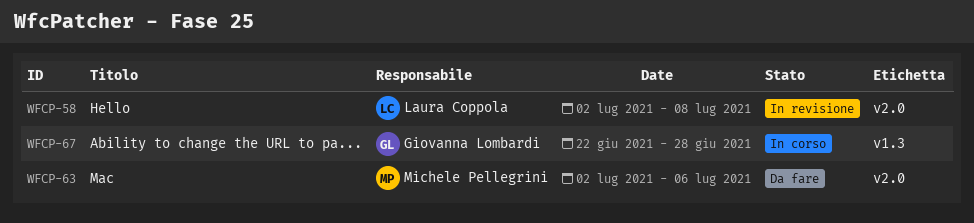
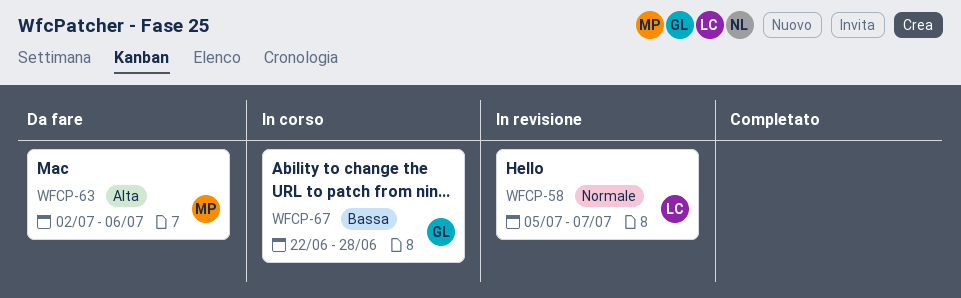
WFCP-58, start: Jul 2 -> Jul 5
WFCP-58, due: Jul 8 -> Jul 7

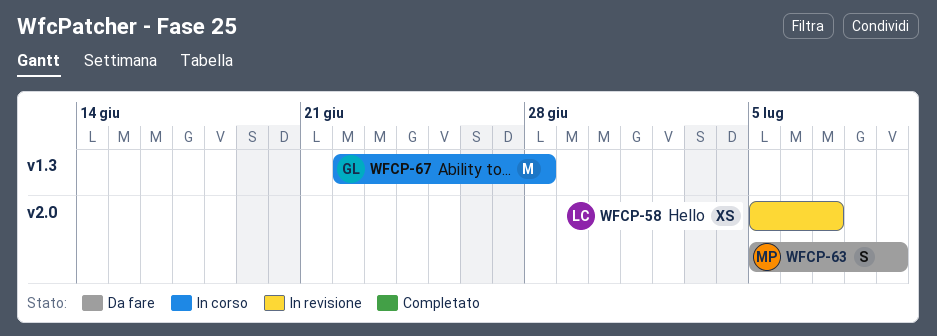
WFCP-63, start: Jul 2 -> Jul 5
WFCP-63, due: Jul 6 -> Jul 9

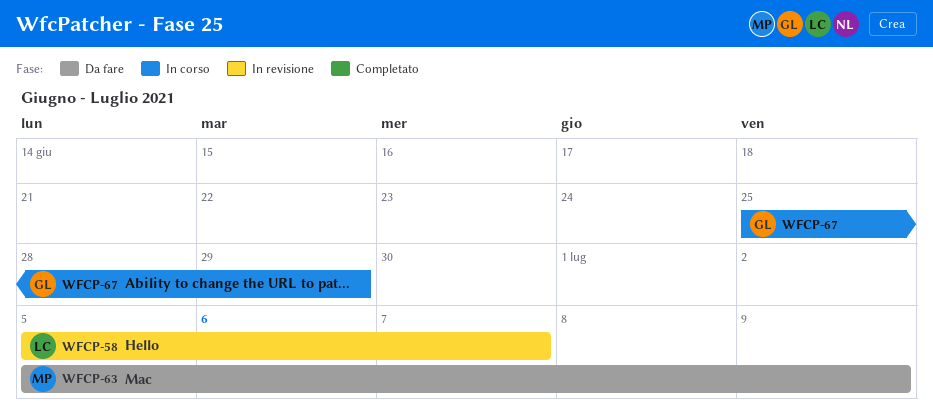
WFCP-67, start: Jun 22 -> Jun 25
WFCP-67, due: Jun 28 -> Jun 29

